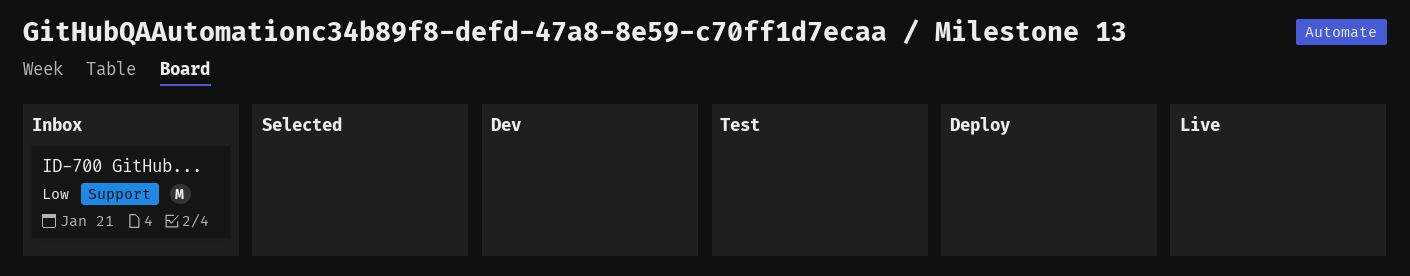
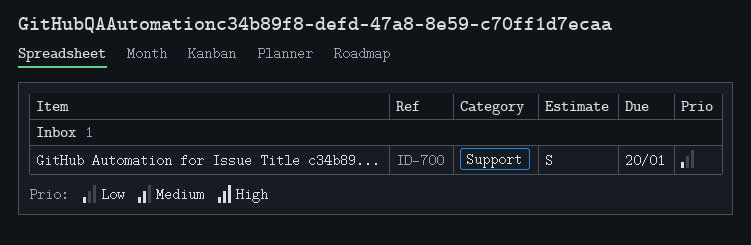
ID-700, estimate: M -> S
ID-700, due: Jan 21 -> Jan 20

